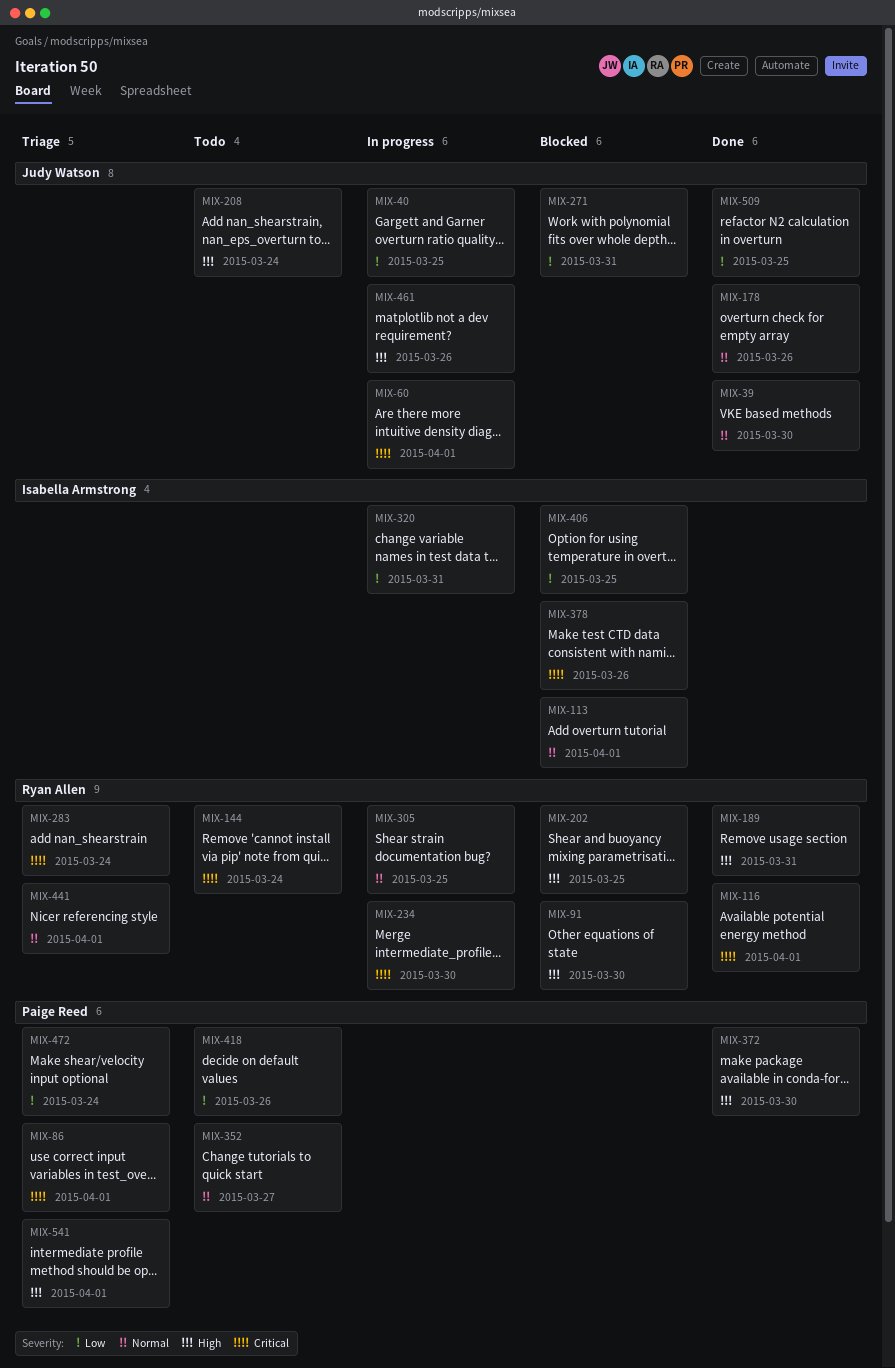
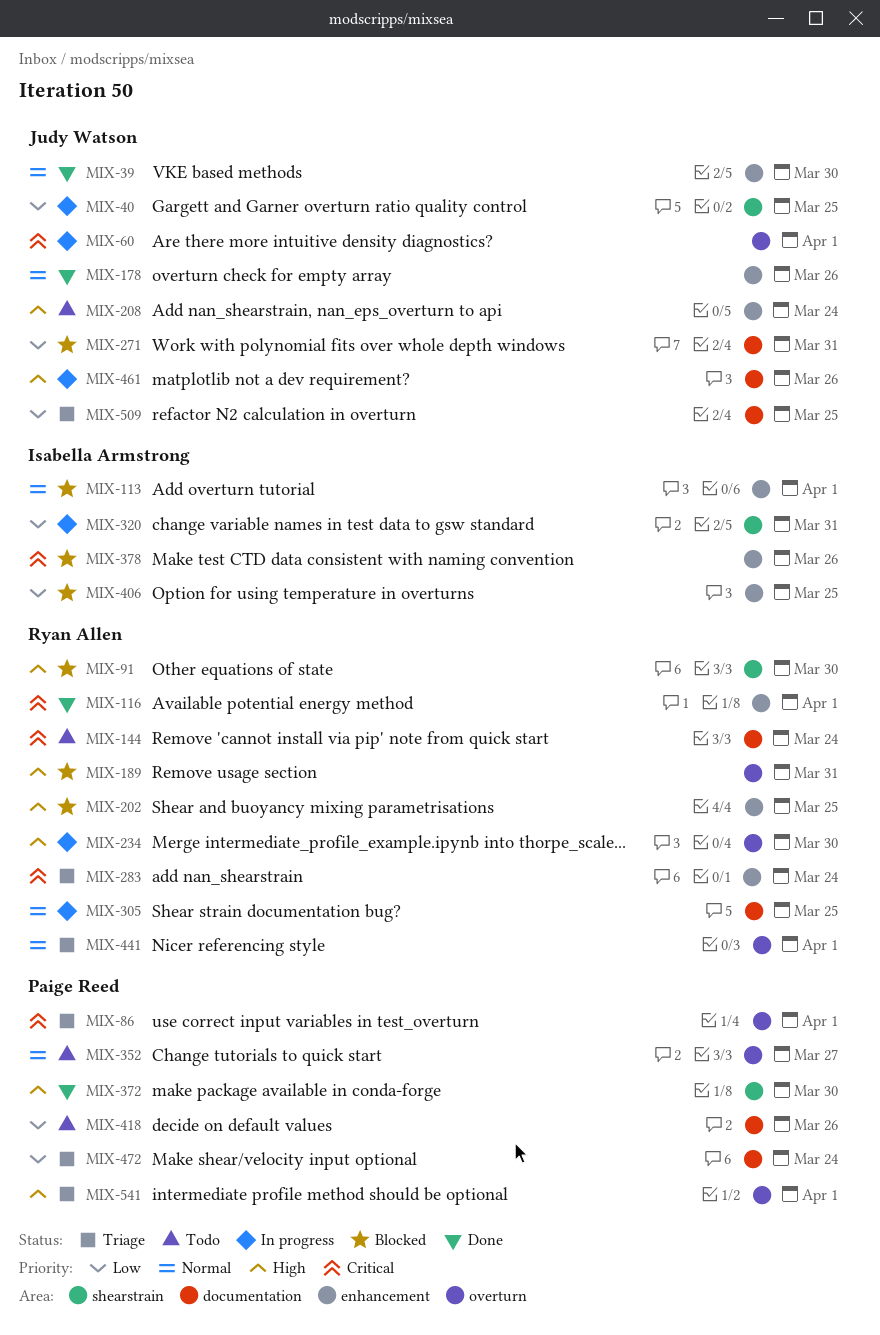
MIX-189, status: Done -> Blocked
MIX-234, priority: Critical -> High
MIX-509, status: Done -> Triage

